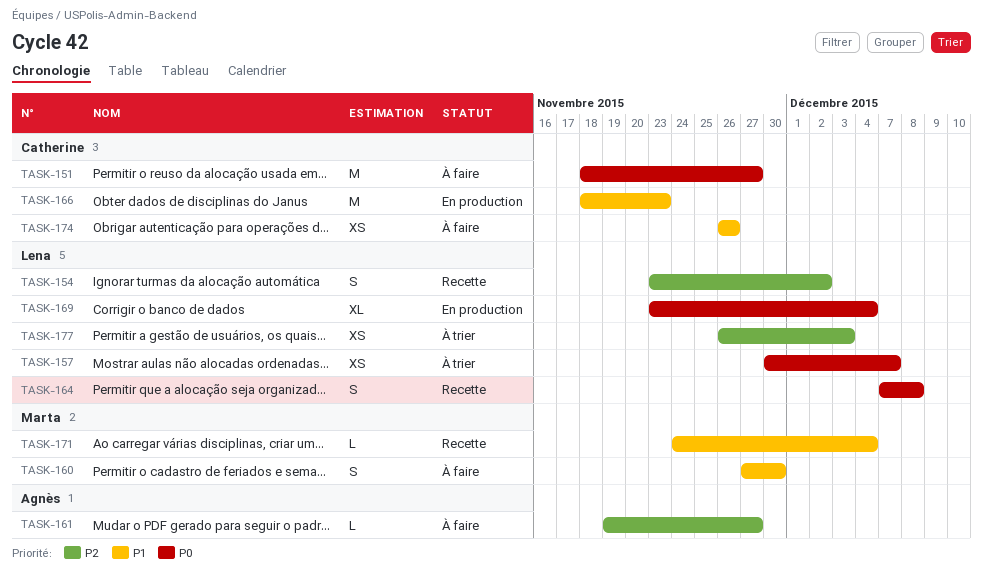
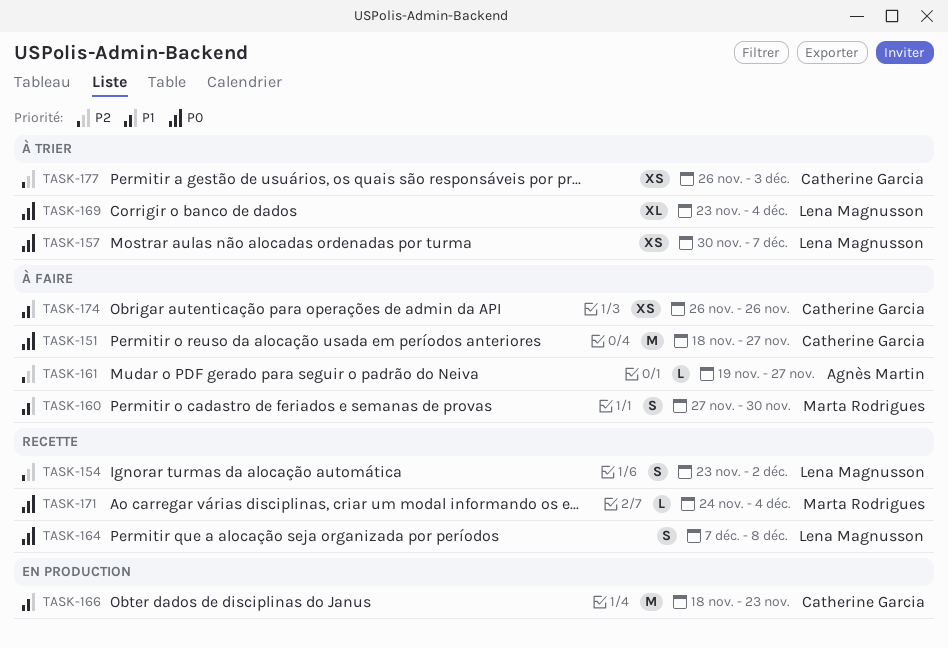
TASK-169, status: En production -> À trier
TASK-171, priority: P1 -> P0
TASK-177, owner: Lena Magnusson -> Catherine Garcia

